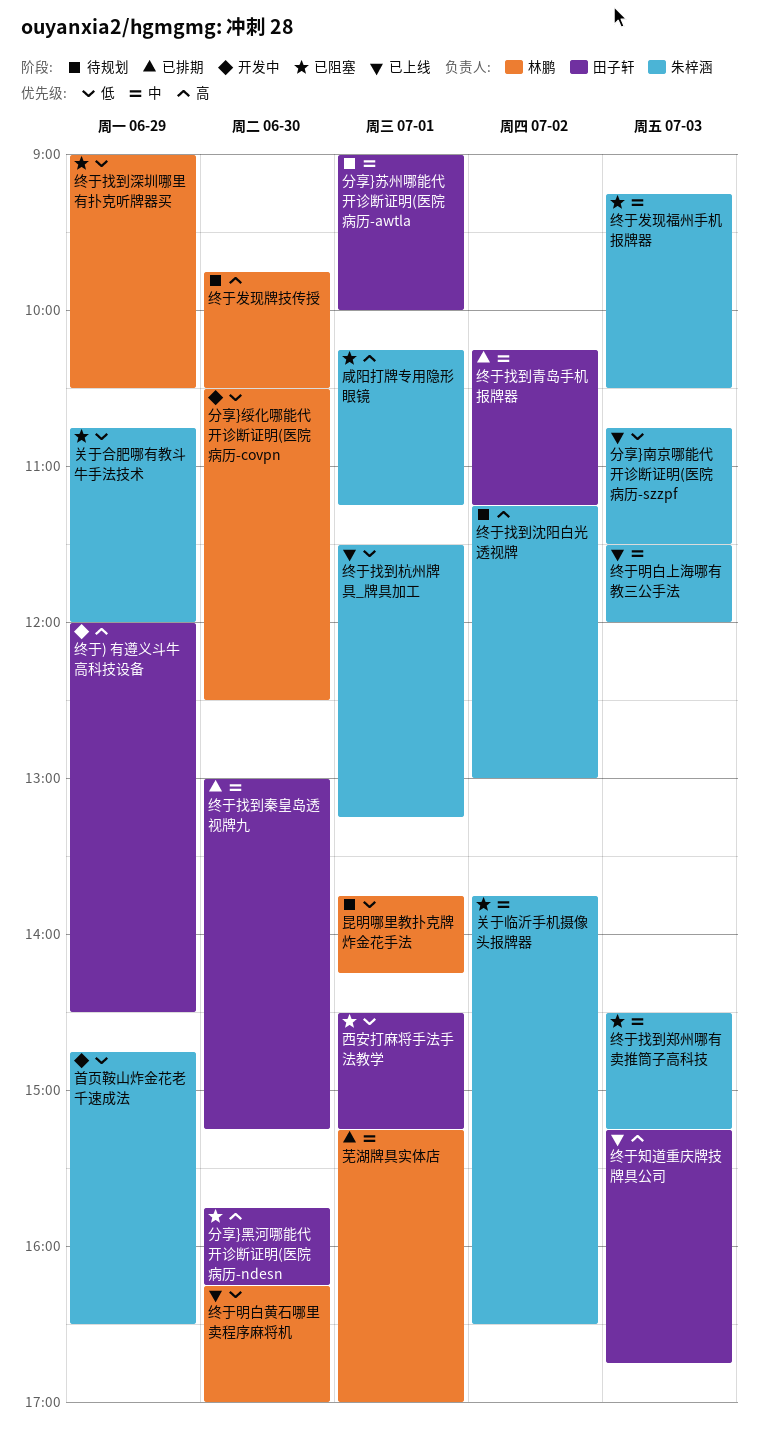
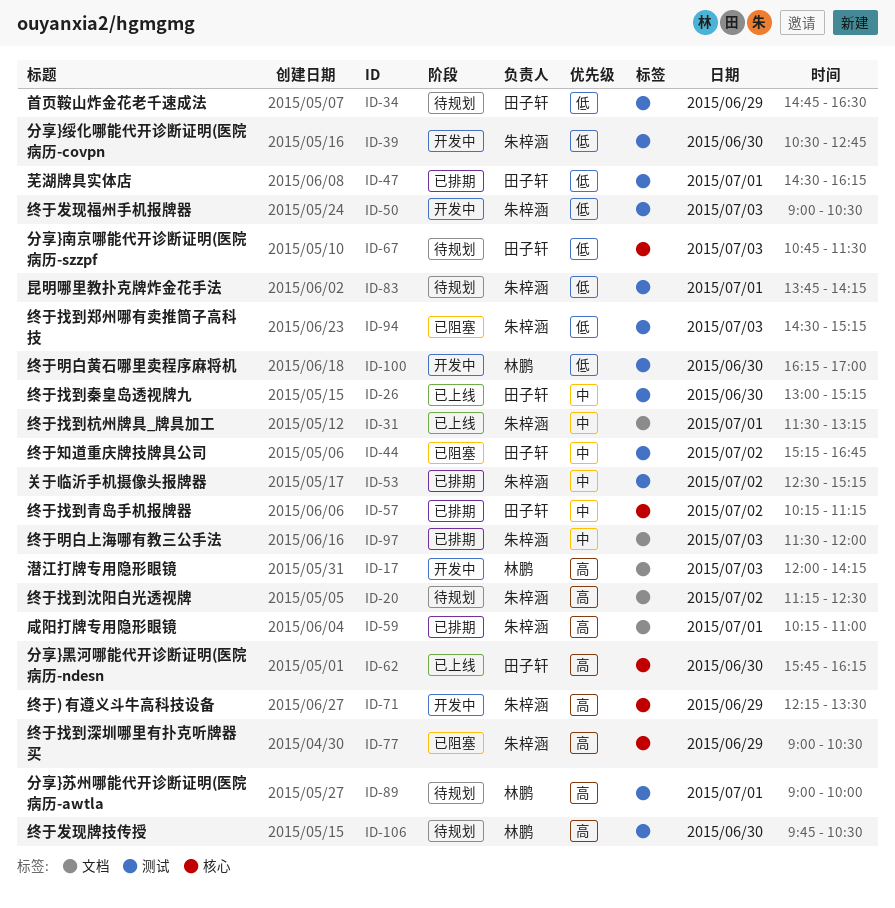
关于临沂手机摄像头报牌器, status: 已阻塞 -> 已排期
关于临沂手机摄像头报牌器, begins: 13:45 -> 12:30
关于临沂手机摄像头报牌器, ends: 16:30 -> 15:15
关于合肥哪有教斗牛手法技术: present -> none
分享}南京哪能代开诊断证明(医院病历-szzpf, status: 已上线 -> 待规划
分享}南京哪能代开诊断证明(医院病历-szzpf, owner: 朱梓涵 -> 田子轩
分享}绥化哪能代开诊断证明(医院病历-covpn, owner: 林鹏 -> 朱梓涵
分享}绥化哪能代开诊断证明(医院病历-covpn, ends: 12:30 -> 12:45
分享}苏州哪能代开诊断证明(医院病历-awtla, owner: 田子轩 -> 林鹏
分享}苏州哪能代开诊断证明(医院病历-awtla, priority: 中 -> 高
分享}黑河哪能代开诊断证明(医院病历-ndesn, status: 已阻塞 -> 已上线
咸阳打牌专用隐形眼镜, status: 已阻塞 -> 已排期
咸阳打牌专用隐形眼镜, ends: 11:15 -> 11:00
昆明哪里教扑克牌炸金花手法, owner: 林鹏 -> 朱梓涵
潜江打牌专用隐形眼镜: none -> present
终于) 有遵义斗牛高科技设备, owner: 田子轩 -> 朱梓涵
终于) 有遵义斗牛高科技设备, begins: 12:00 -> 12:15
终于) 有遵义斗牛高科技设备, ends: 14:30 -> 13:30
终于发现福州手机报牌器, status: 已阻塞 -> 开发中
终于发现福州手机报牌器, priority: 中 -> 低
终于发现福州手机报牌器, begins: 09:15 -> 09:00
终于找到杭州牌具_牌具加工, priority: 低 -> 中
终于找到沈阳白光透视牌, ends: 13:00 -> 12:30
终于找到深圳哪里有扑克听牌器买, owner: 林鹏 -> 朱梓涵
终于找到深圳哪里有扑克听牌器买, priority: 低 -> 高
终于找到秦皇岛透视牌九, status: 已排期 -> 已上线
终于找到郑州哪有卖推筒子高科技, priority: 中 -> 低
终于明白上海哪有教三公手法, status: 已上线 -> 已排期
终于明白黄石哪里卖程序麻将机, status: 已上线 -> 开发中
终于知道重庆牌技牌具公司, status: 已上线 -> 已阻塞
终于知道重庆牌技牌具公司, priority: 高 -> 中
终于知道重庆牌技牌具公司, day: Jul 3 -> Jul 2
芜湖牌具实体店, owner: 林鹏 -> 田子轩
芜湖牌具实体店, priority: 中 -> 低
芜湖牌具实体店, begins: 15:15 -> 14:30
芜湖牌具实体店, ends: 17:00 -> 16:15
西安打麻将手法手法教学: present -> none
首页鞍山炸金花老千速成法, status: 开发中 -> 待规划
首页鞍山炸金花老千速成法, owner: 朱梓涵 -> 田子轩

